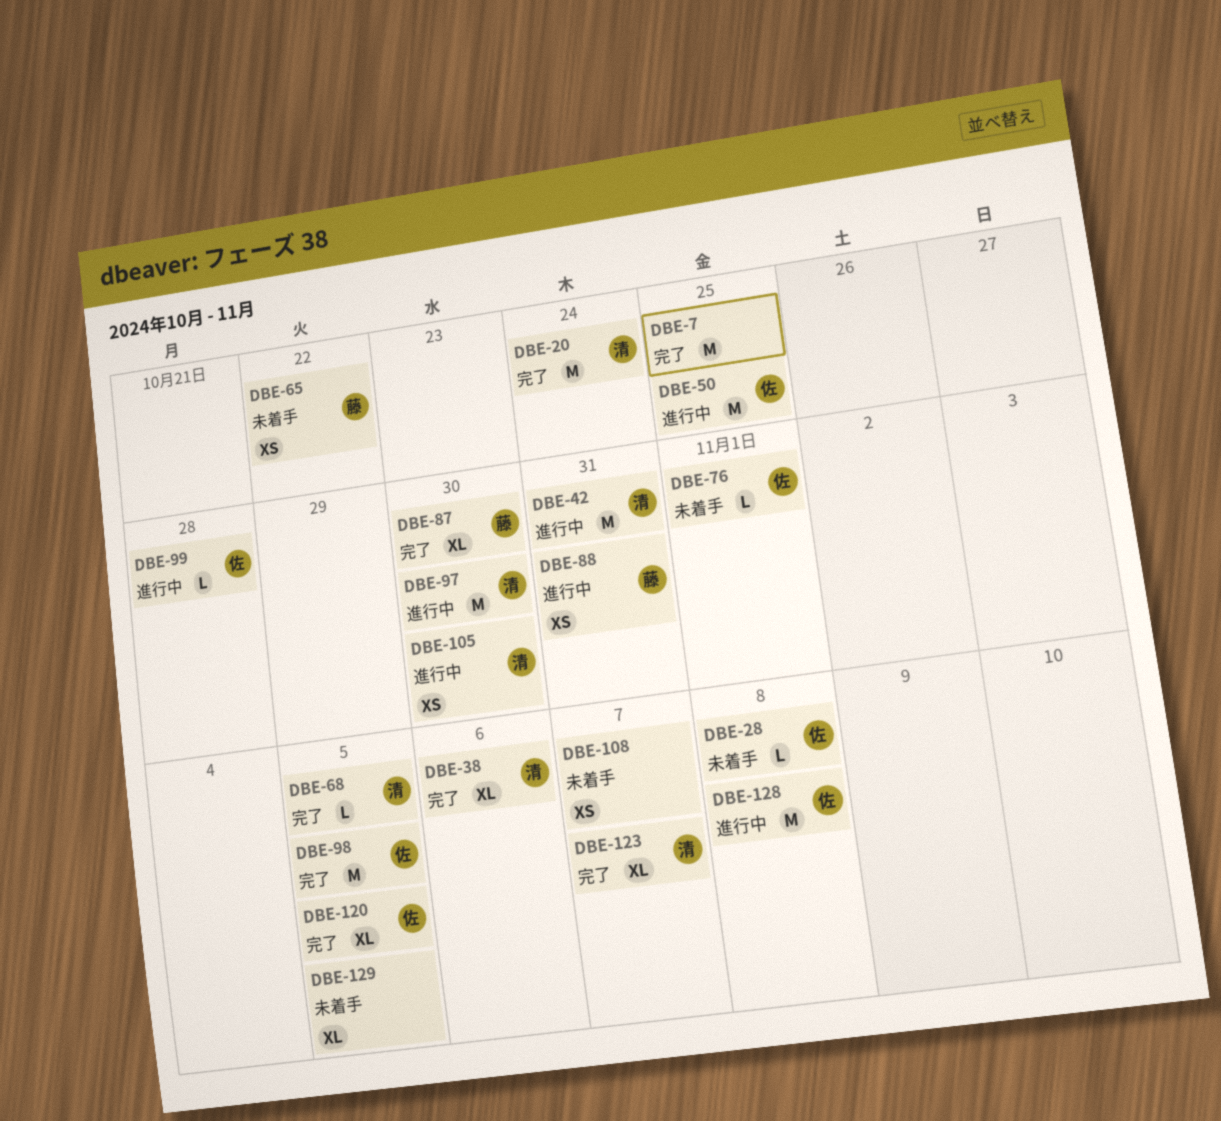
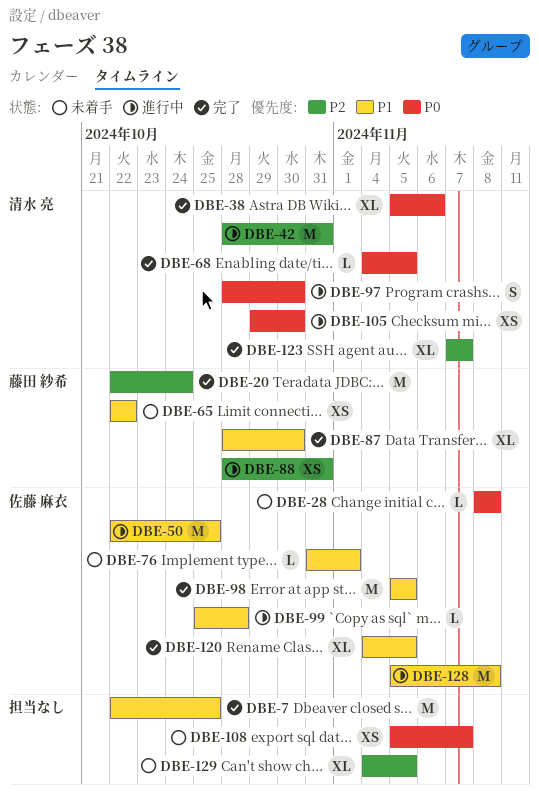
DBE-20, owner: 清水 亮 -> 藤田 紗希
DBE-97, estimate: M -> S

